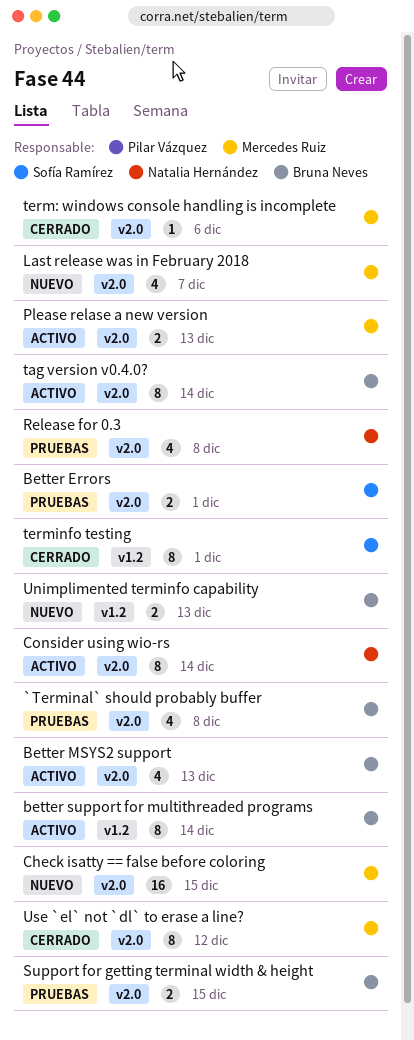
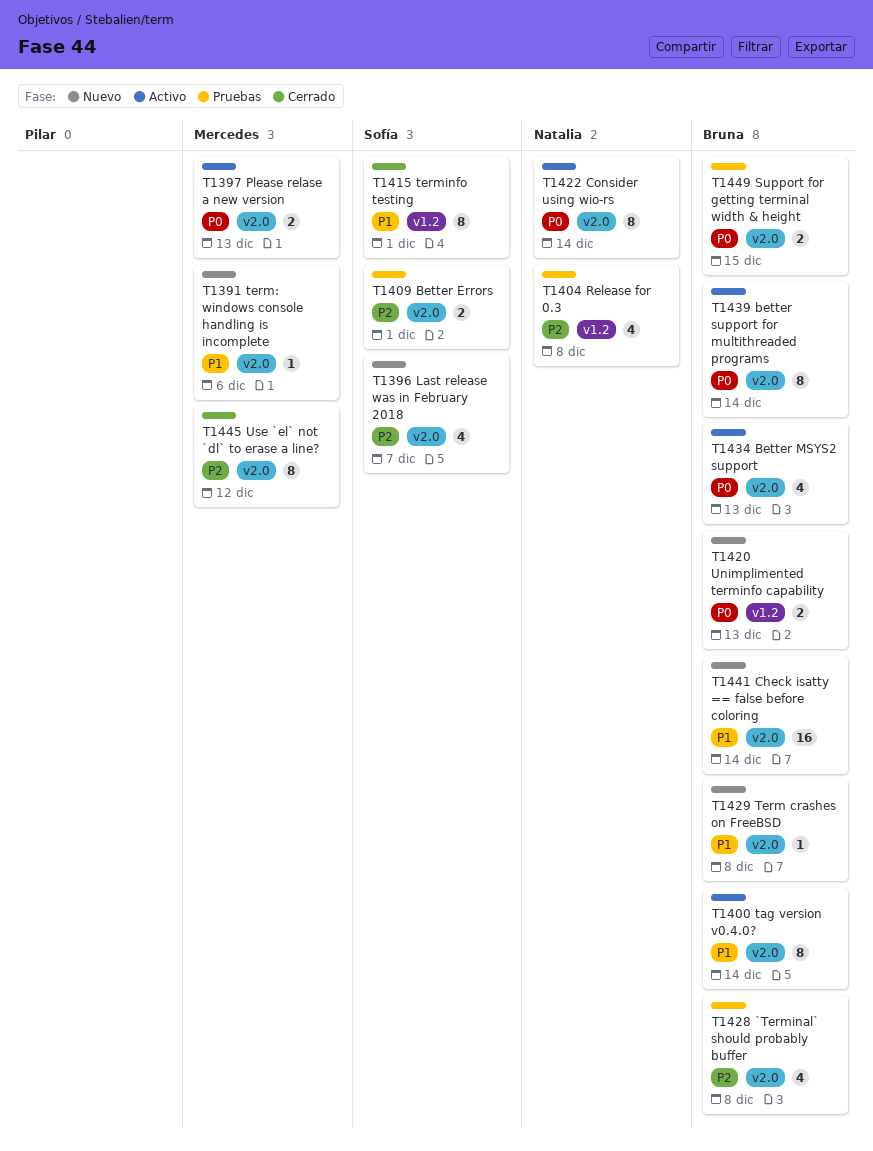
better support for multithreaded programs, label: v1.2 -> v2.0
Check isatty == false before coloring, owner: Mercedes Ruiz -> Bruna Neves
Check isatty == false before coloring, due: Dec 15 -> Dec 14
Last release was in February 2018, owner: Mercedes Ruiz -> Sofía Ramírez
Release for 0.3, label: v2.0 -> v1.2
Term crashes on FreeBSD: none -> present
term: windows console handling is incomplete, status: Cerrado -> Nuevo

